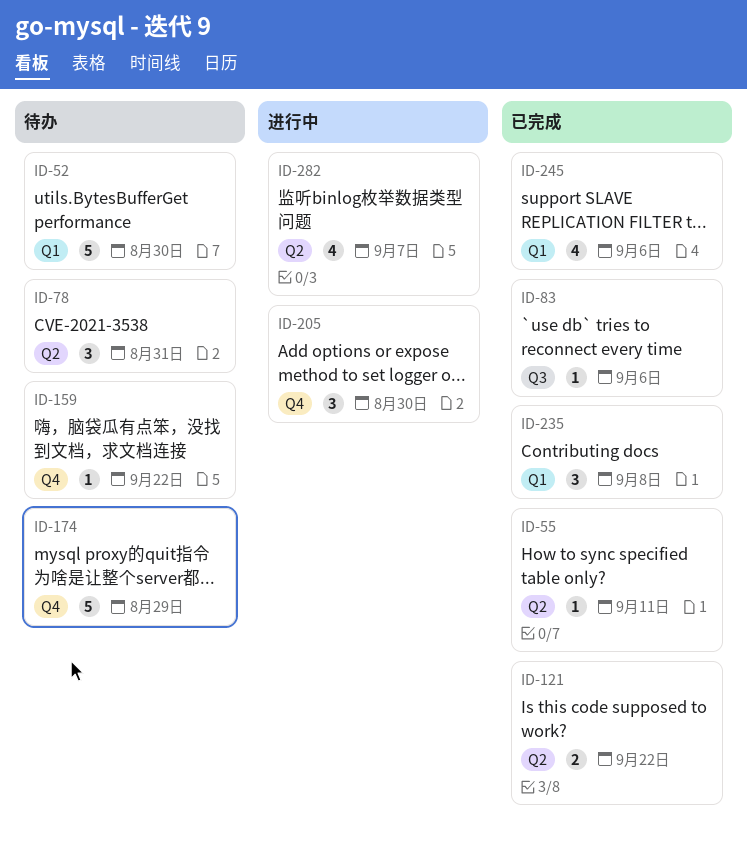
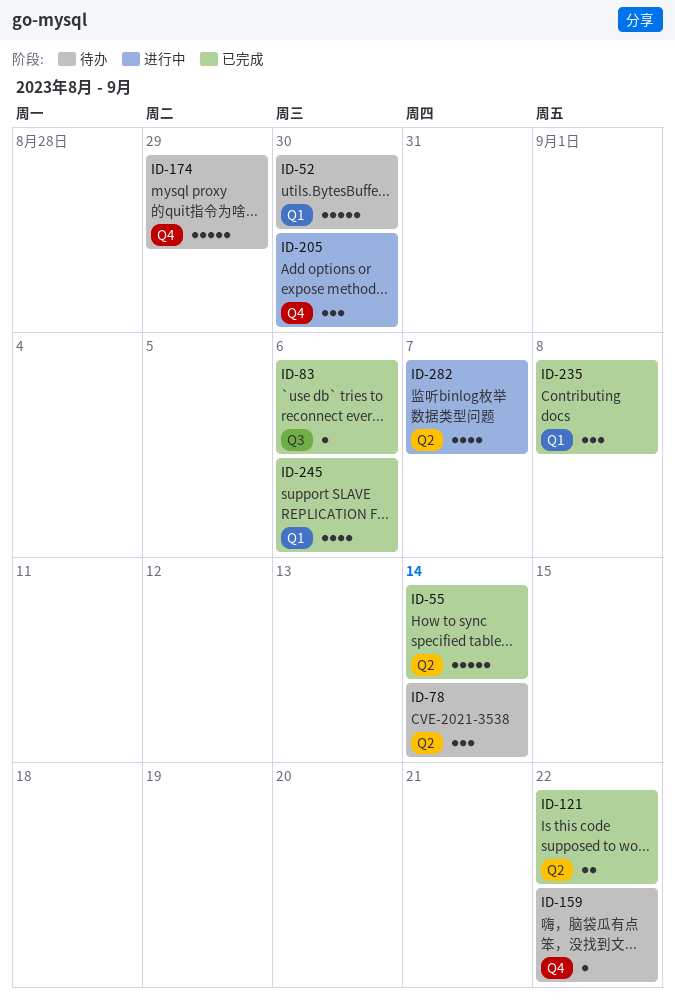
ID-55, estimate: 1 -> 5
ID-55, due: Sep 11 -> Sep 14
ID-78, due: Aug 31 -> Sep 14

